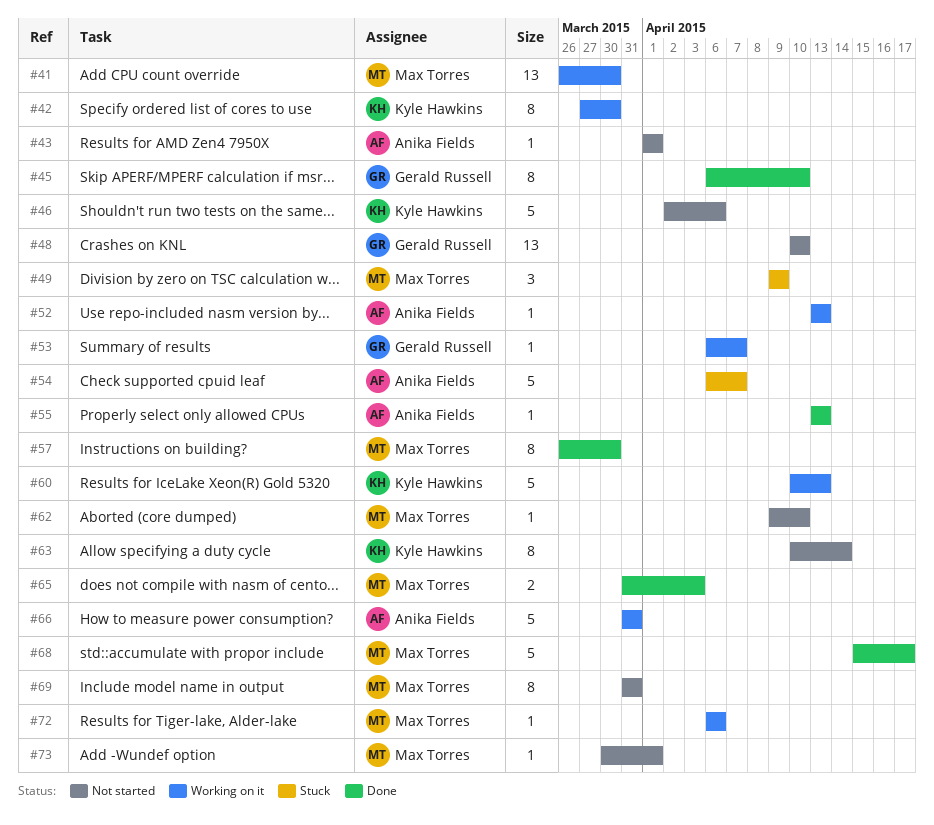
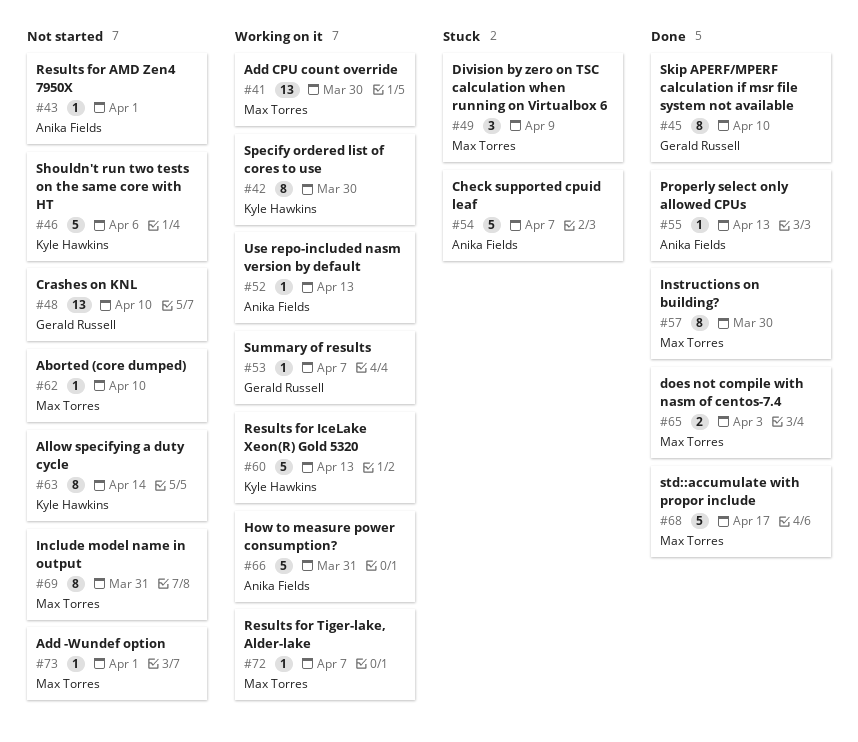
#72, due: Apr 6 -> Apr 7

